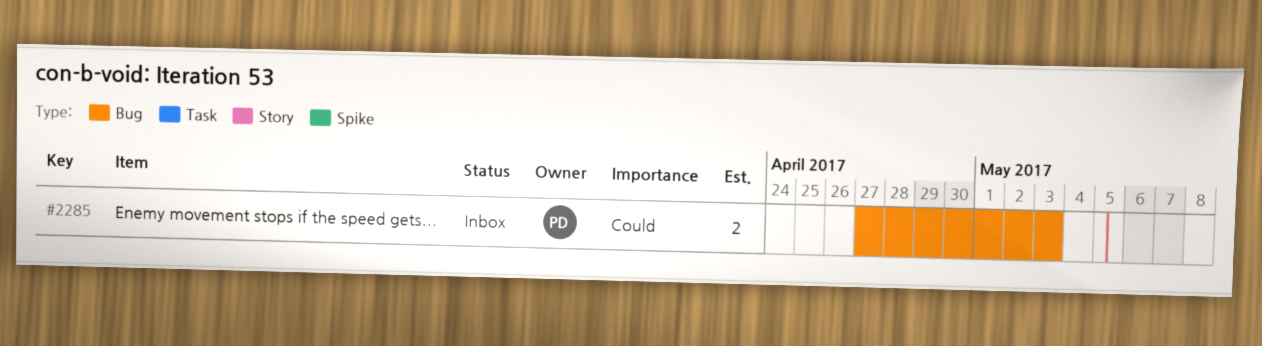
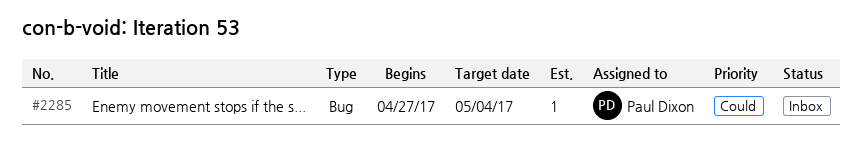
#2285, estimate: 2 -> 1
#2285, due: May 3 -> May 4

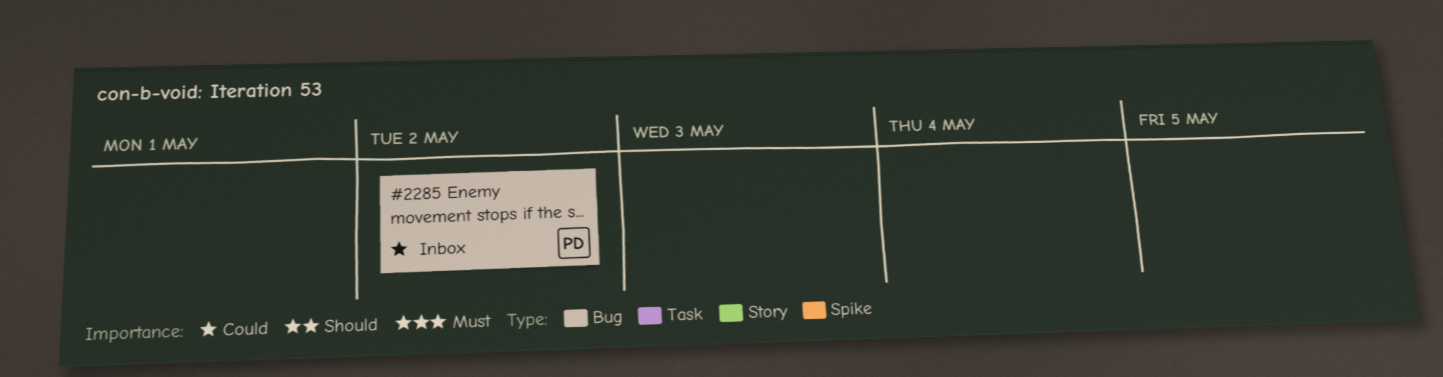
#2285, due: May 4 -> May 2

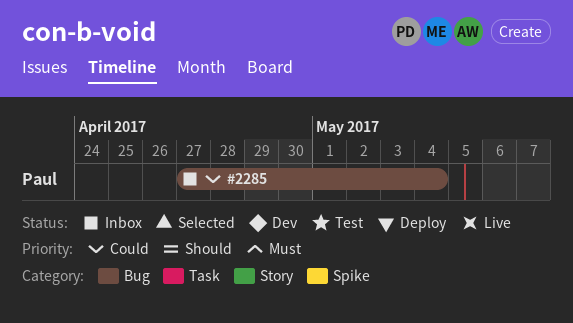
#2285, due: May 2 -> May 4

